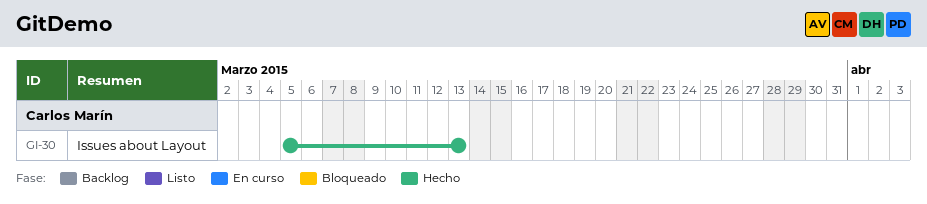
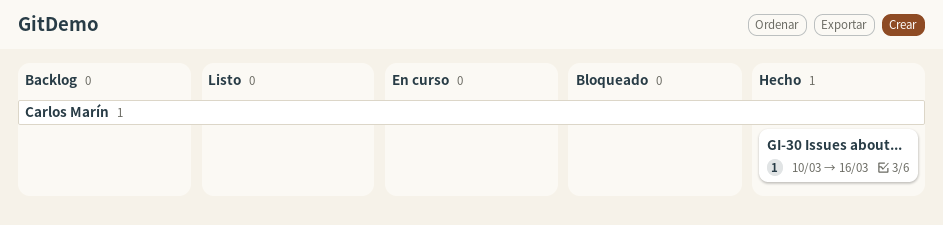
GI-30, start: Mar 5 -> Mar 10
GI-30, due: Mar 13 -> Mar 16

